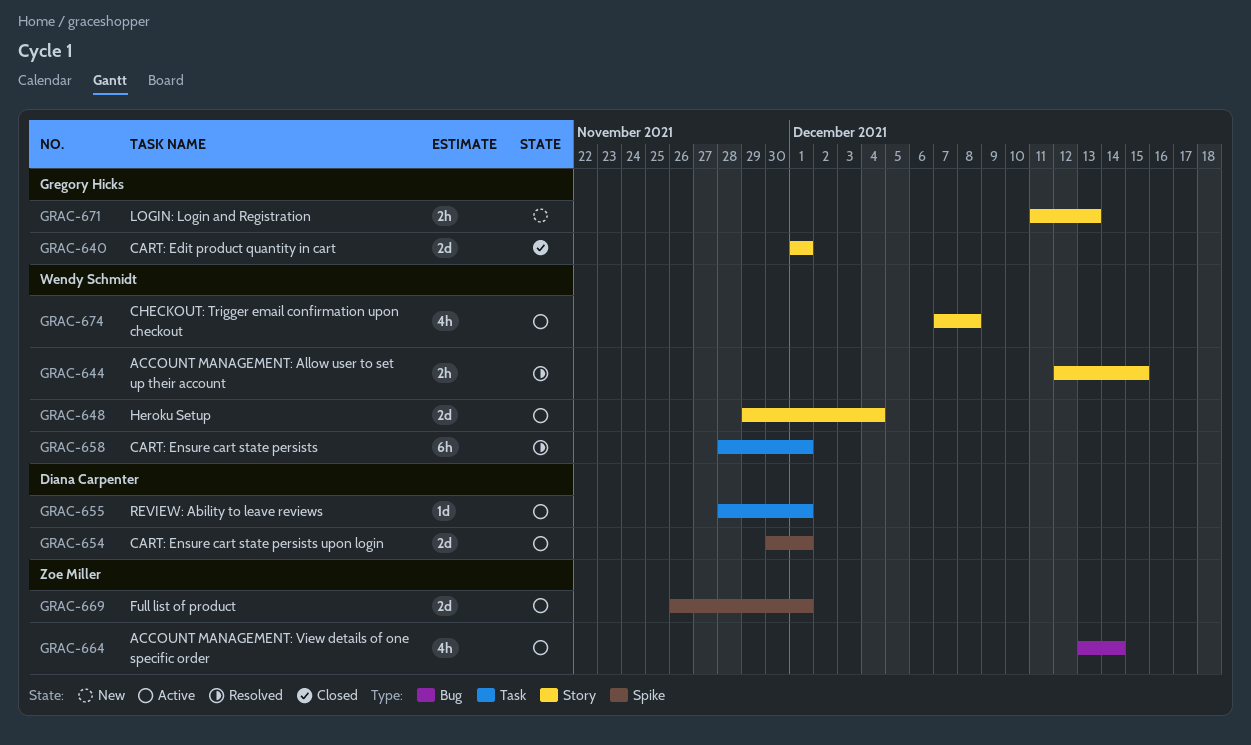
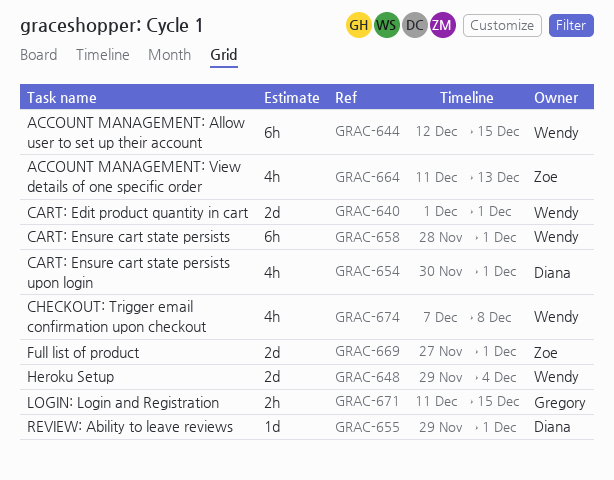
GRAC-640, owner: Gregory Hicks -> Wendy Schmidt
GRAC-644, estimate: 2h -> 6h
GRAC-654, estimate: 2d -> 4h
GRAC-655, start: Nov 28 -> Nov 29
GRAC-664, start: Dec 13 -> Dec 11
GRAC-664, due: Dec 14 -> Dec 13
GRAC-669, start: Nov 26 -> Nov 27
GRAC-671, due: Dec 13 -> Dec 15

